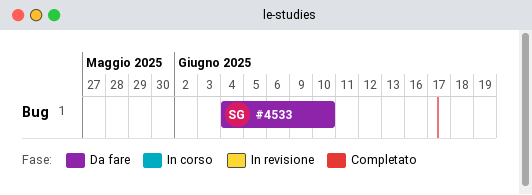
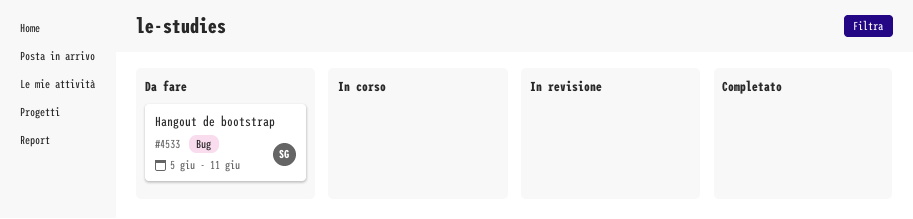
#4533, start: Jun 4 -> Jun 5
#4533, due: Jun 10 -> Jun 11

